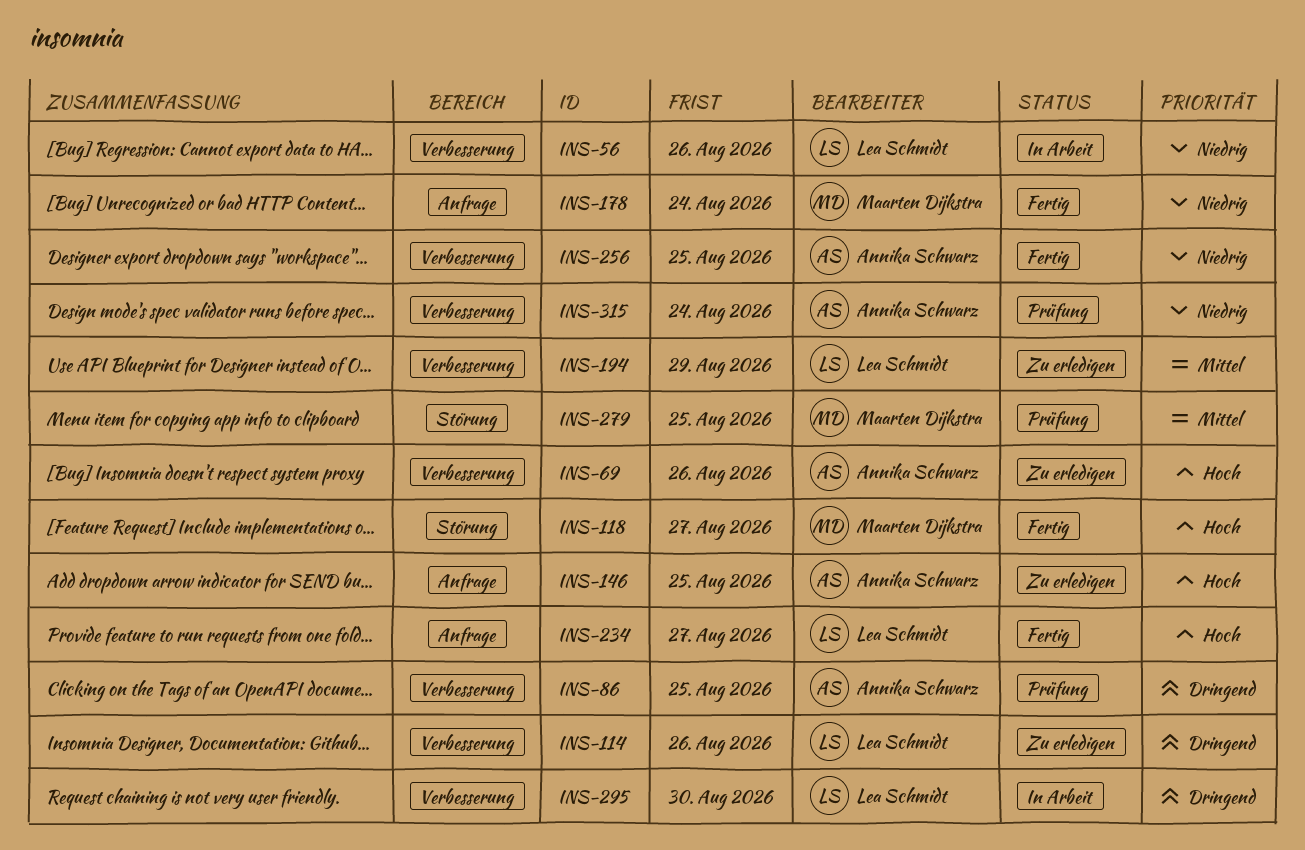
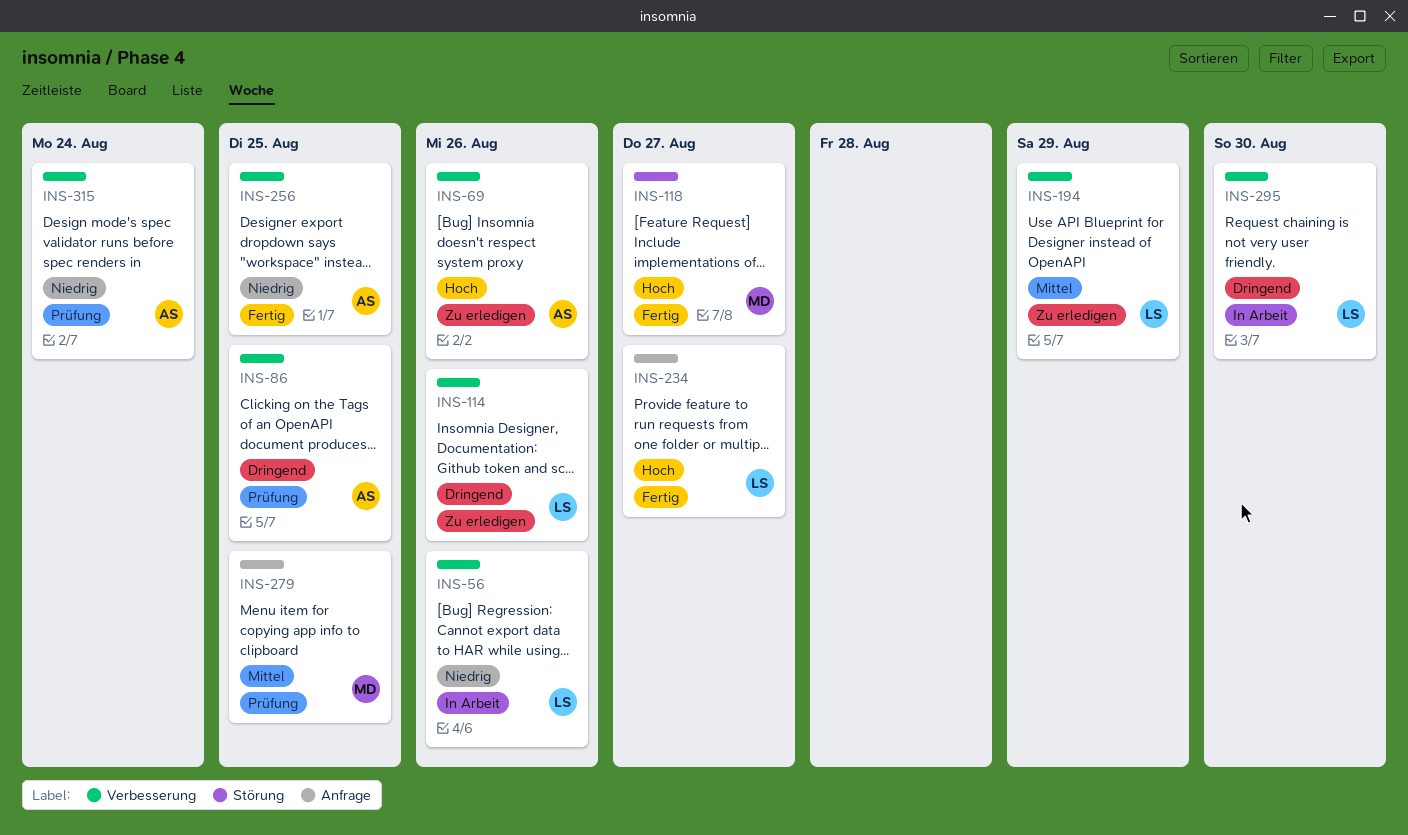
INS-146: present -> none
INS-178: present -> none
INS-279, label: Störung -> Anfrage

